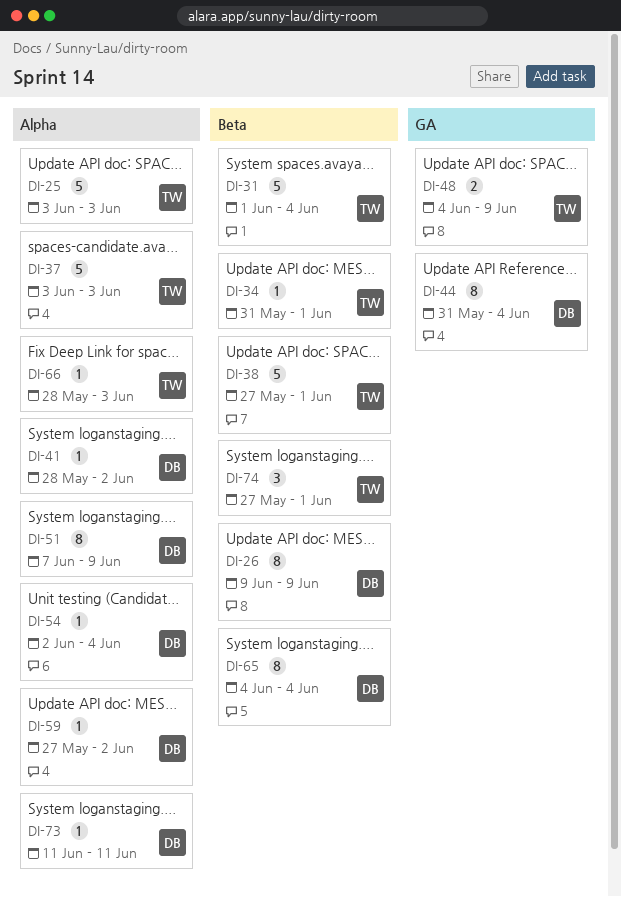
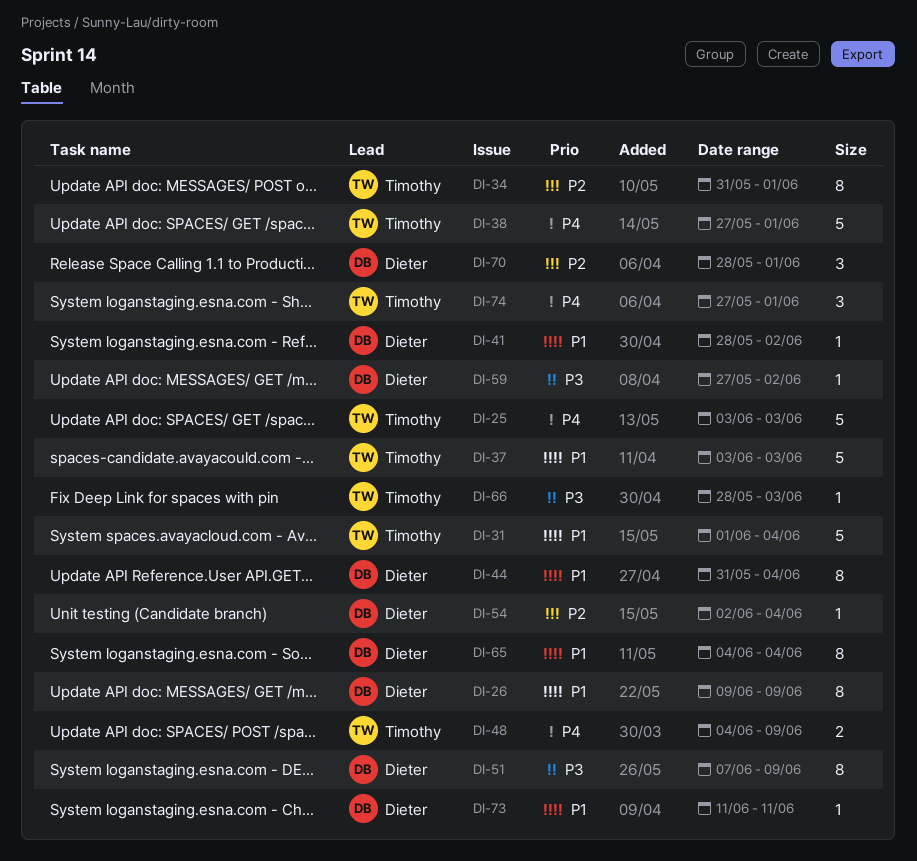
DI-34, estimate: 1 -> 8
DI-70: none -> present

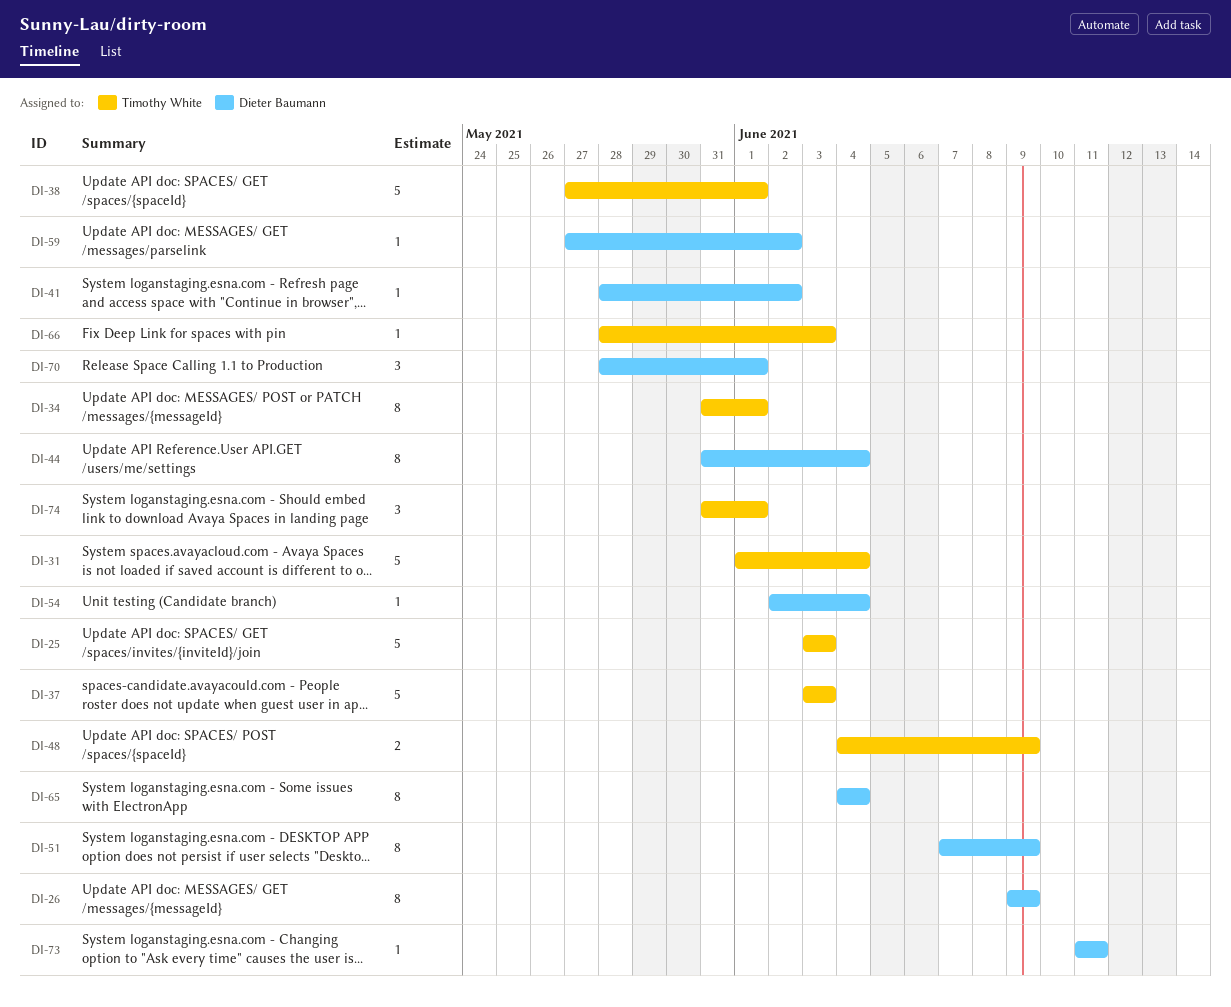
DI-74, start: May 27 -> May 31

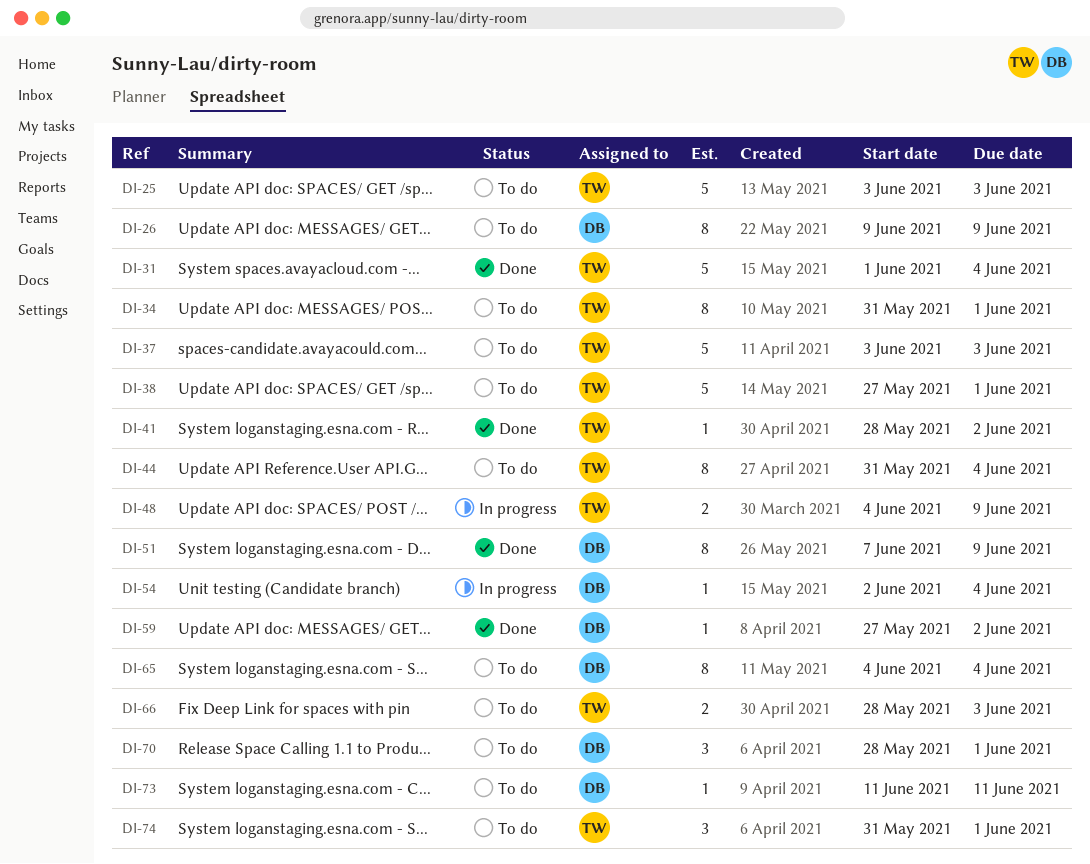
DI-41, owner: Dieter Baumann -> Timothy White
DI-44, owner: Dieter Baumann -> Timothy White
DI-66, estimate: 1 -> 2

